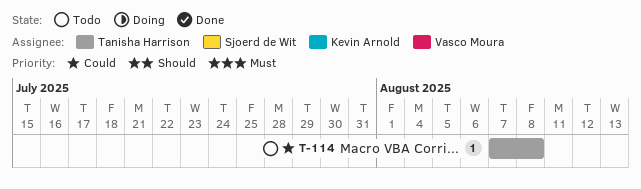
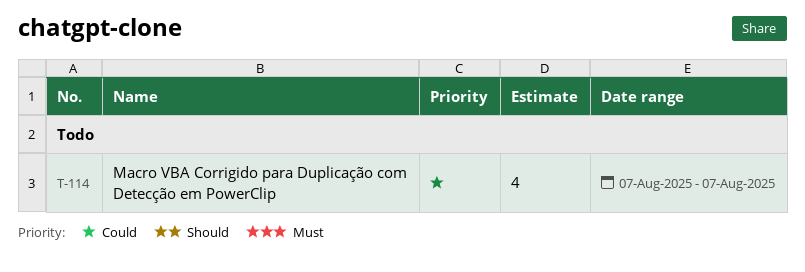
T-114, estimate: 1 -> 4
T-114, due: Aug 8 -> Aug 7

